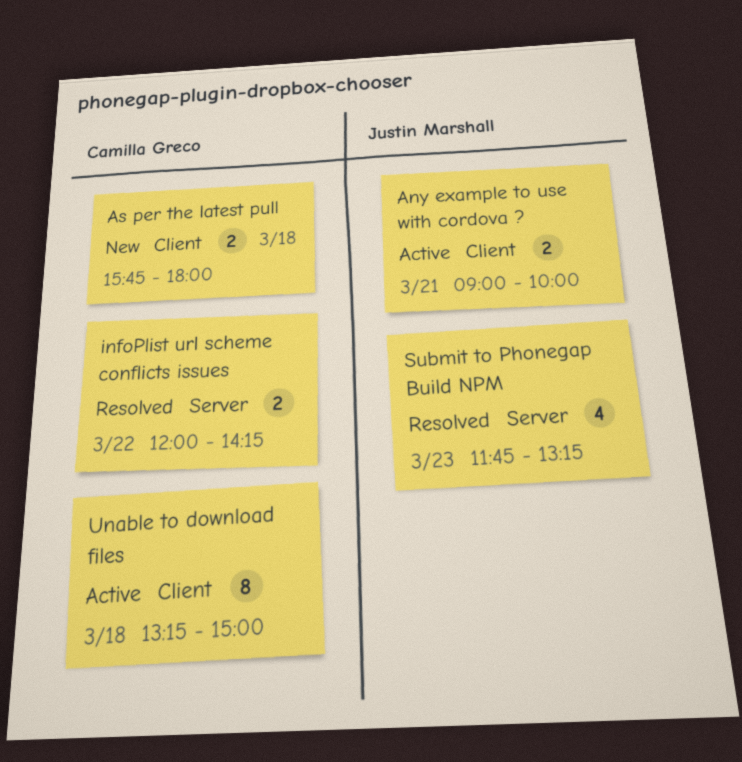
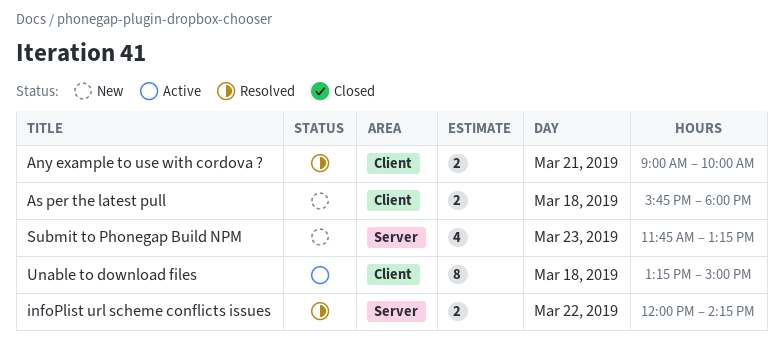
Any example to use with cordova ?, status: Active -> Resolved
Submit to Phonegap Build NPM, status: Resolved -> New

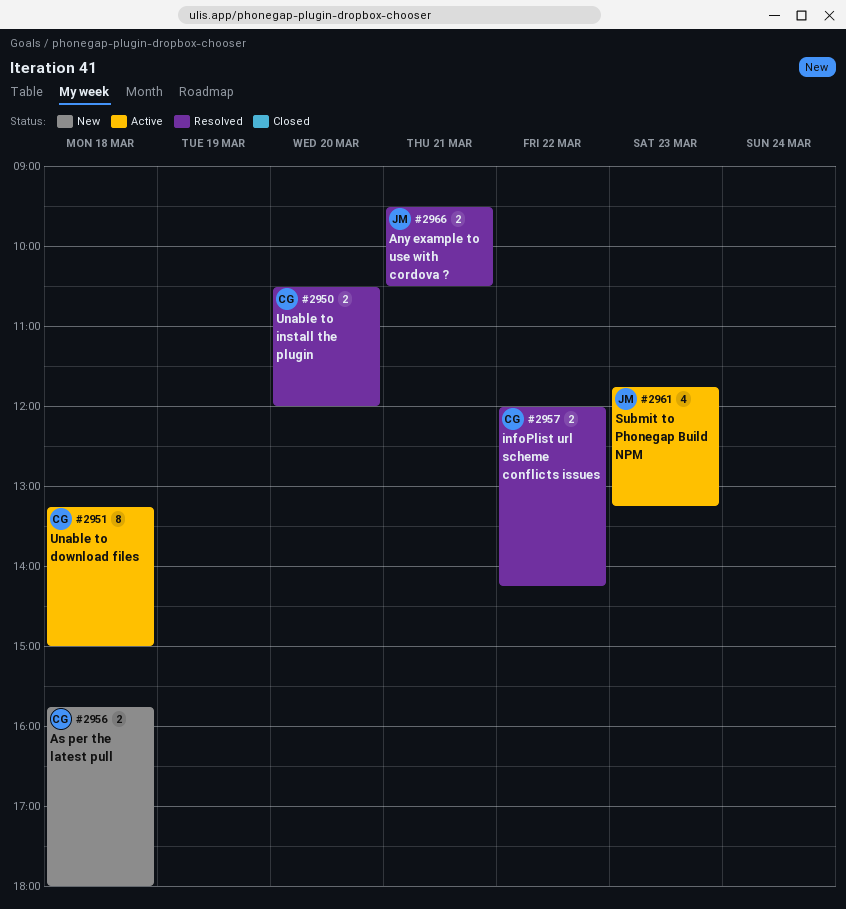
Any example to use with cordova ?, begins: 09:00 -> 09:30
Any example to use with cordova ?, ends: 10:00 -> 10:30
Submit to Phonegap Build NPM, status: New -> Active
Unable to install the plugin: none -> present

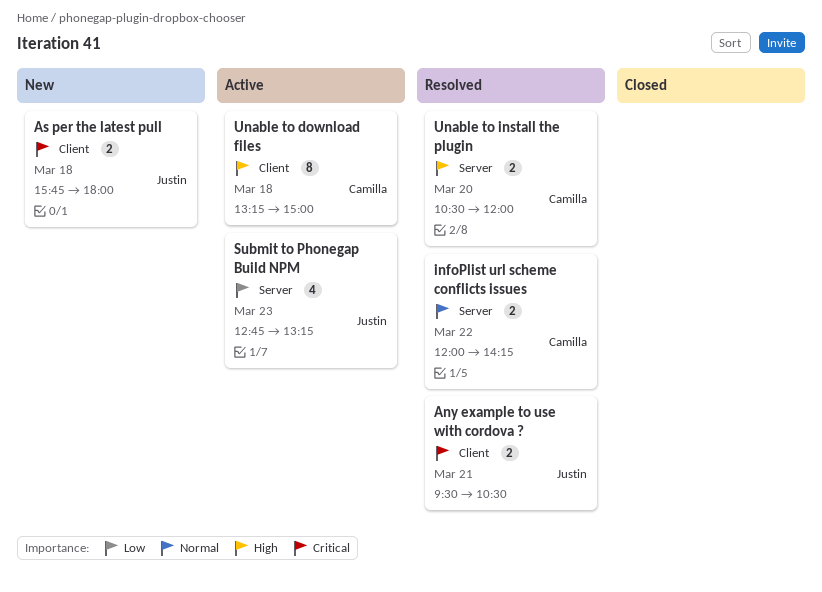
As per the latest pull, owner: Camilla -> Justin
Submit to Phonegap Build NPM, begins: 11:45 -> 12:45

